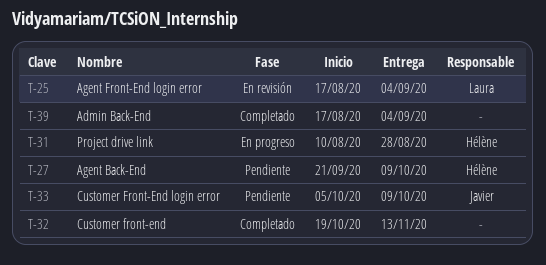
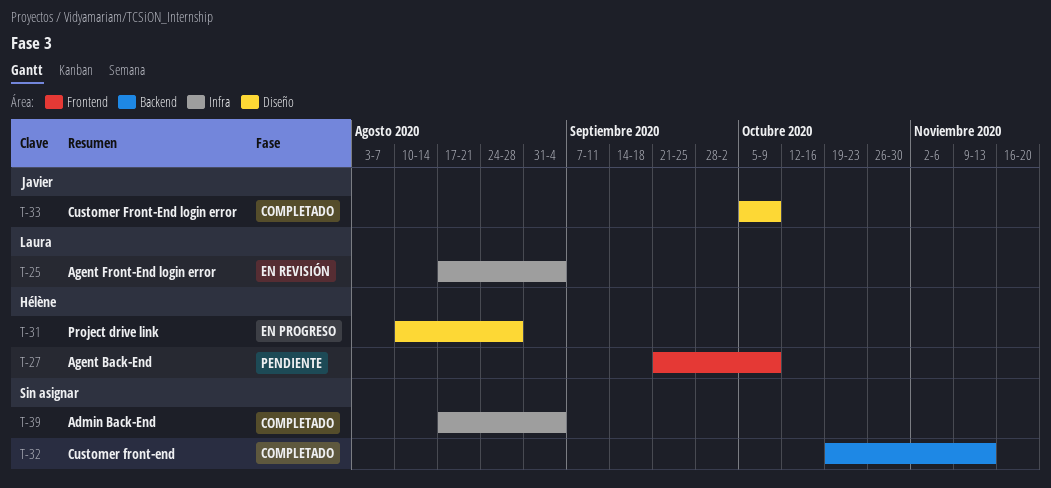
T-33, status: Pendiente -> Completado

